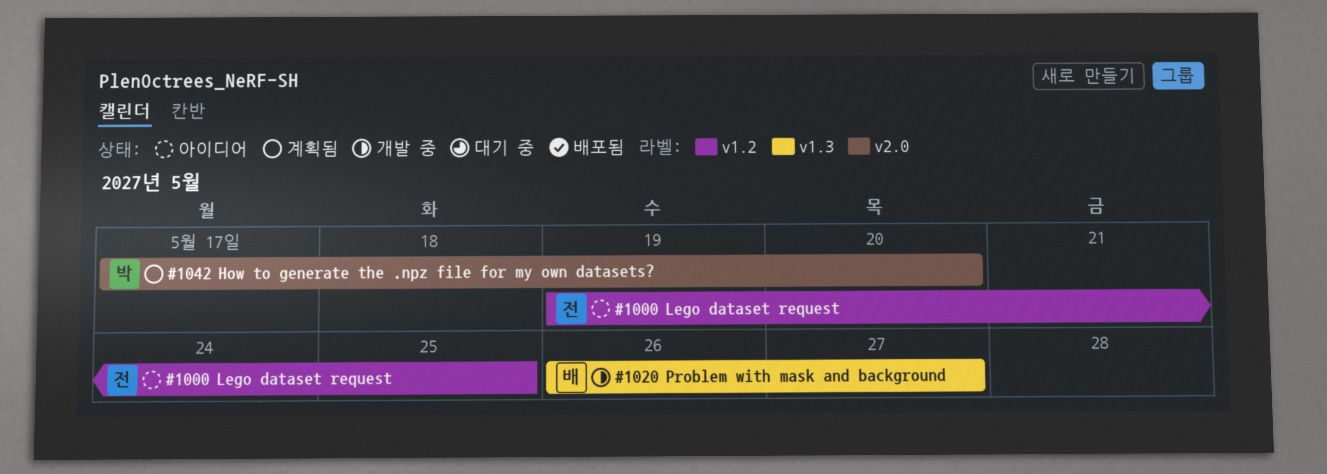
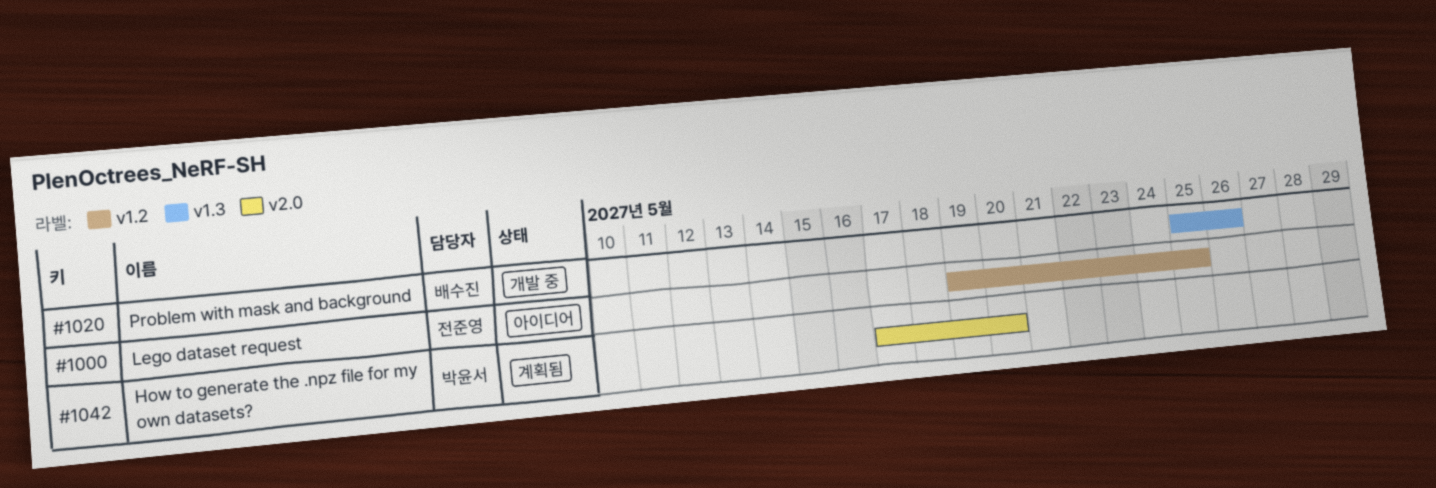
#1020, start: May 26 -> May 25
#1020, due: May 27 -> May 26

